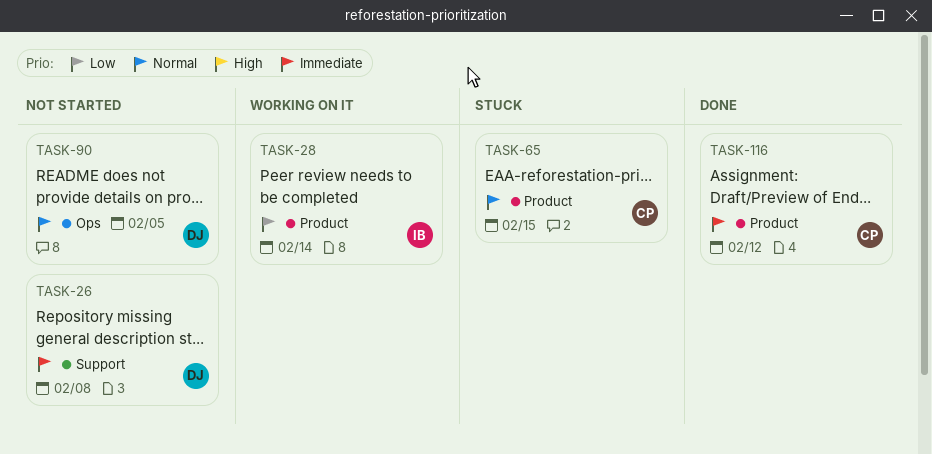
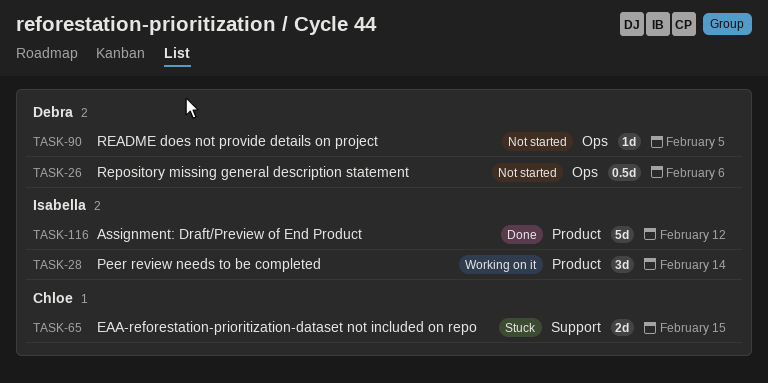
TASK-26, label: Support -> Ops
TASK-26, due: Feb 8 -> Feb 6
TASK-65, label: Product -> Support
TASK-116, owner: Chloe -> Isabella

